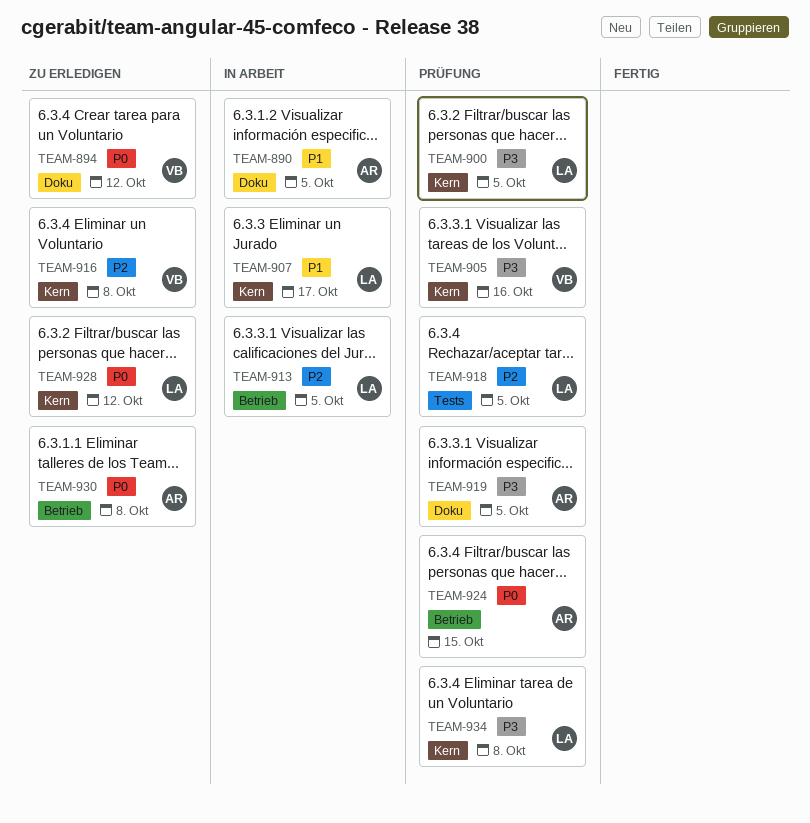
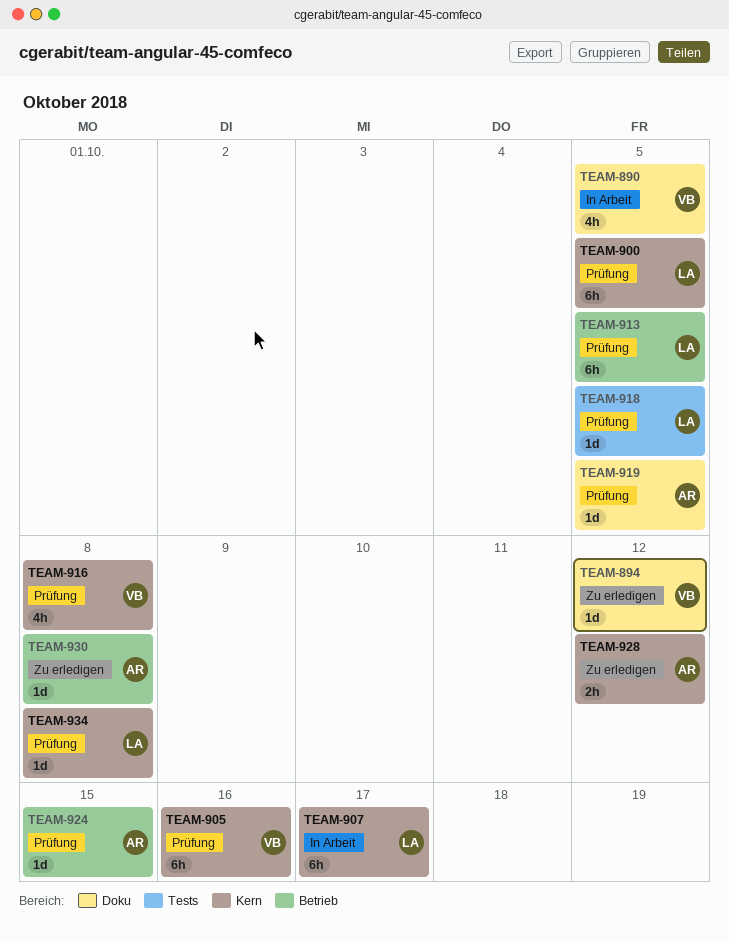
TEAM-890, owner: AR -> VB
TEAM-913, status: In Arbeit -> Prüfung
TEAM-916, status: Zu erledigen -> Prüfung
TEAM-928, owner: LA -> AR

